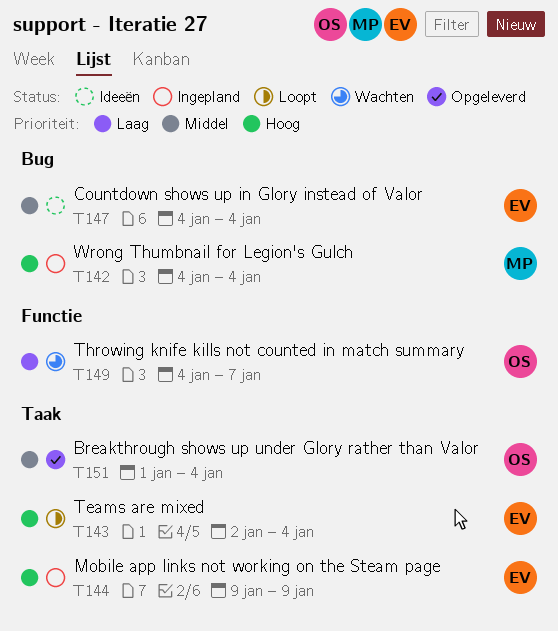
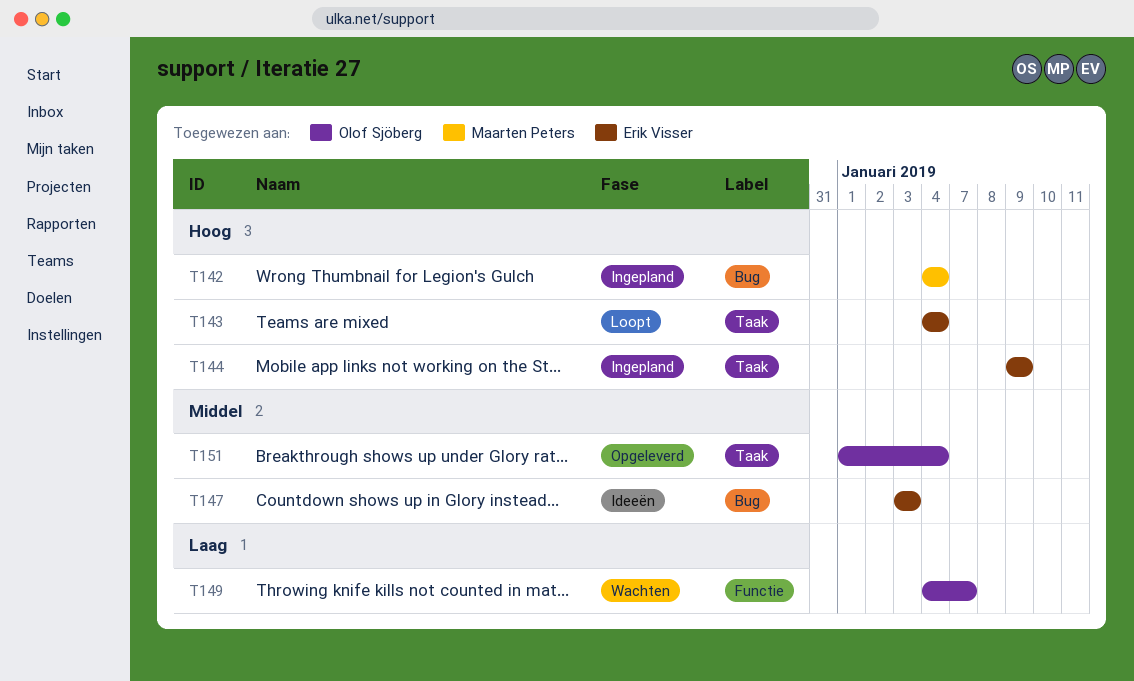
T143, start: Jan 2 -> Jan 4
T147, start: Jan 4 -> Jan 3
T147, due: Jan 4 -> Jan 3

